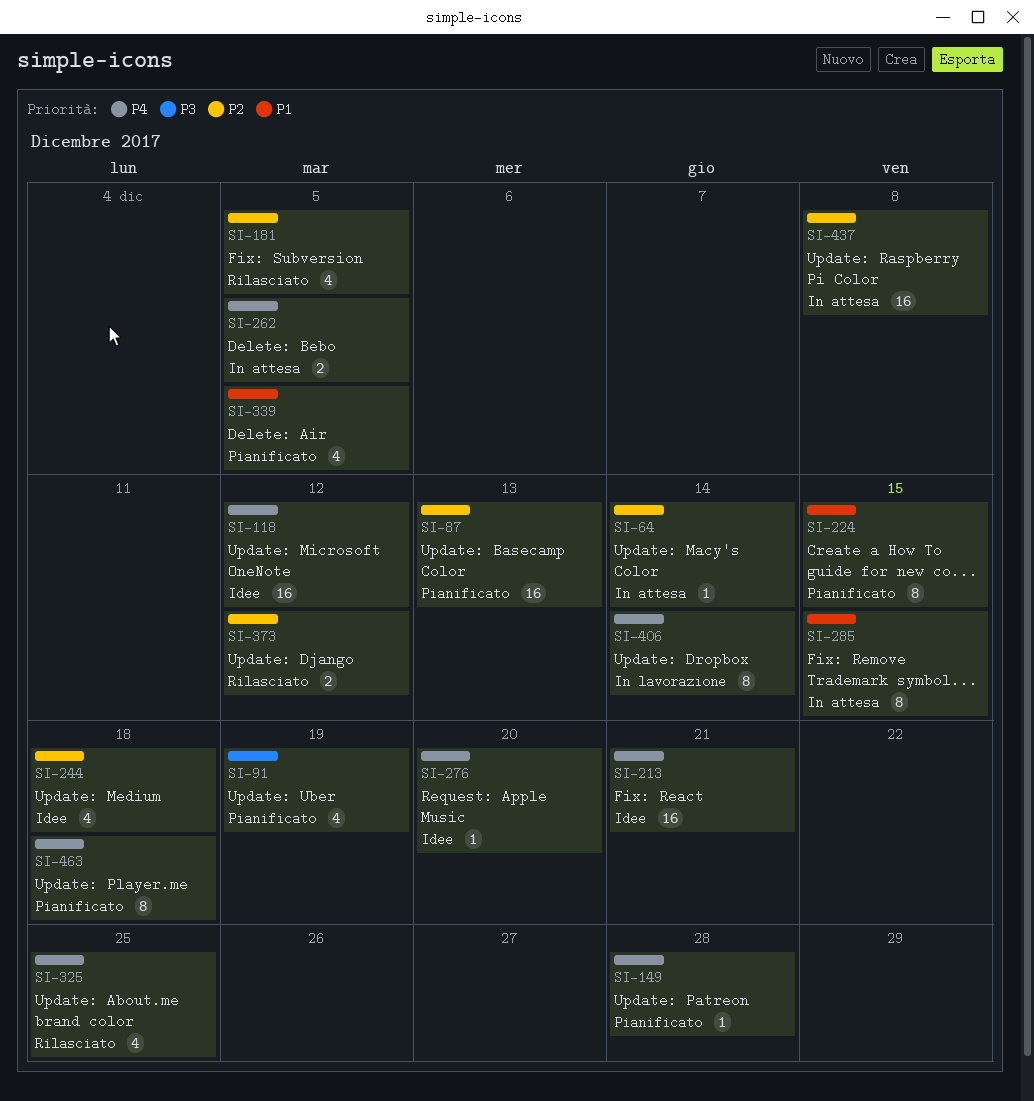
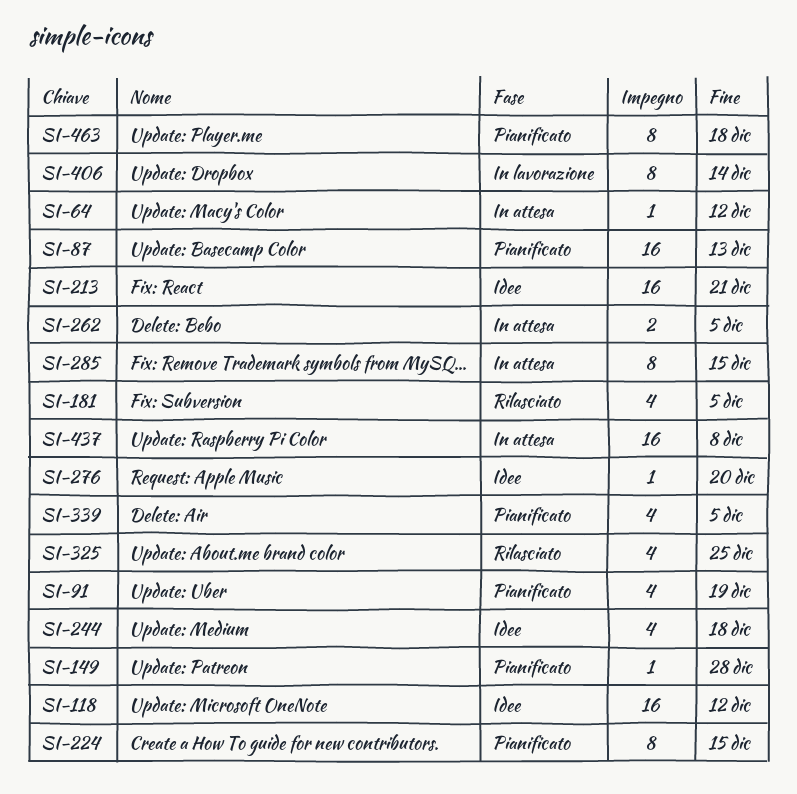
SI-64, due: Dec 14 -> Dec 12
SI-373: present -> none

